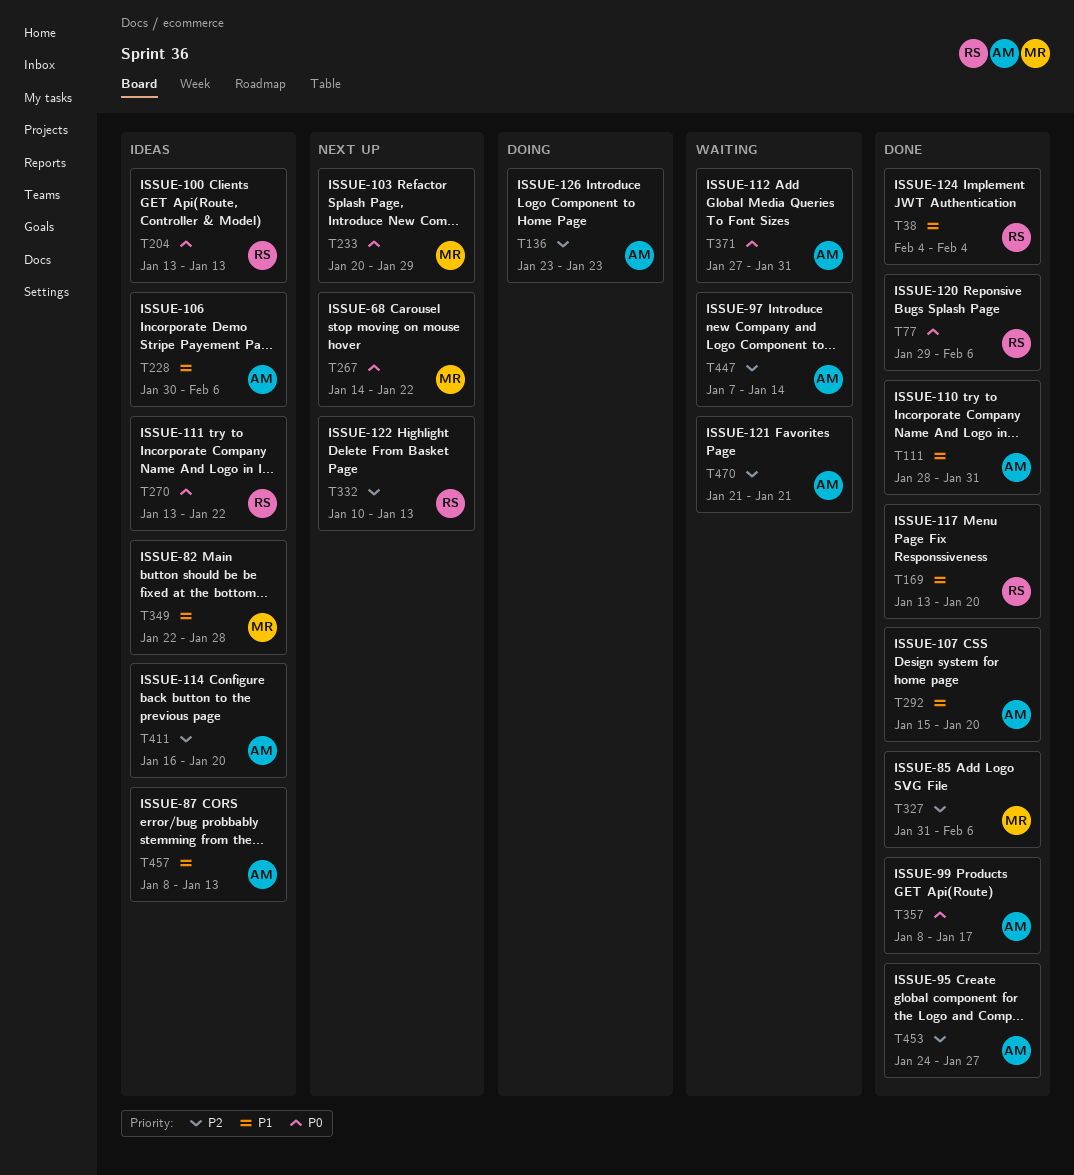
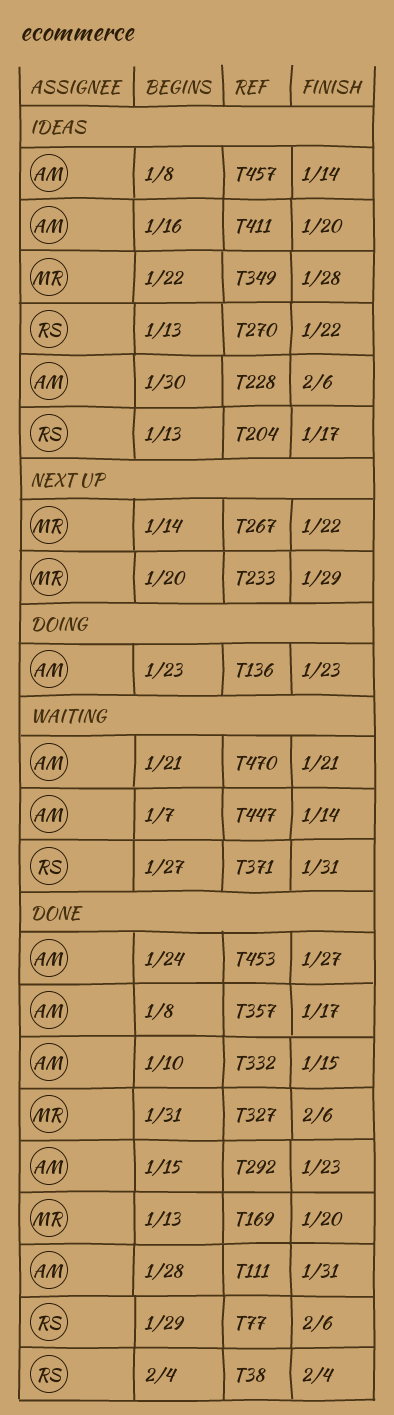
T169, owner: RS -> MR
T204, due: Jan 13 -> Jan 17
T292, due: Jan 20 -> Jan 23
T332, status: Next up -> Done
T332, owner: RS -> AM
T332, due: Jan 13 -> Jan 15
T371, owner: AM -> RS
T457, due: Jan 13 -> Jan 14

